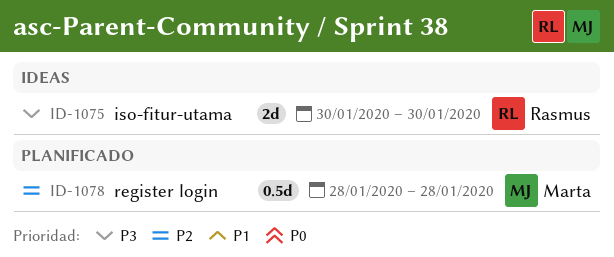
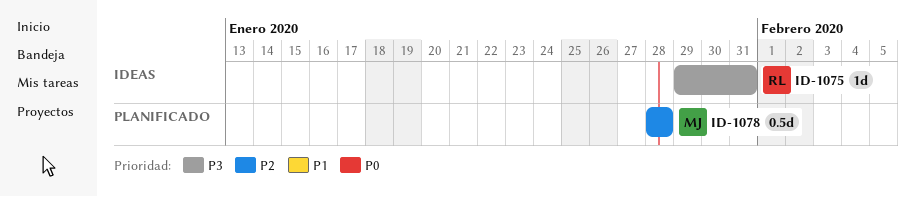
ID-1075, estimate: 2d -> 1d
ID-1075, start: Jan 30 -> Jan 29
ID-1075, due: Jan 30 -> Jan 31

